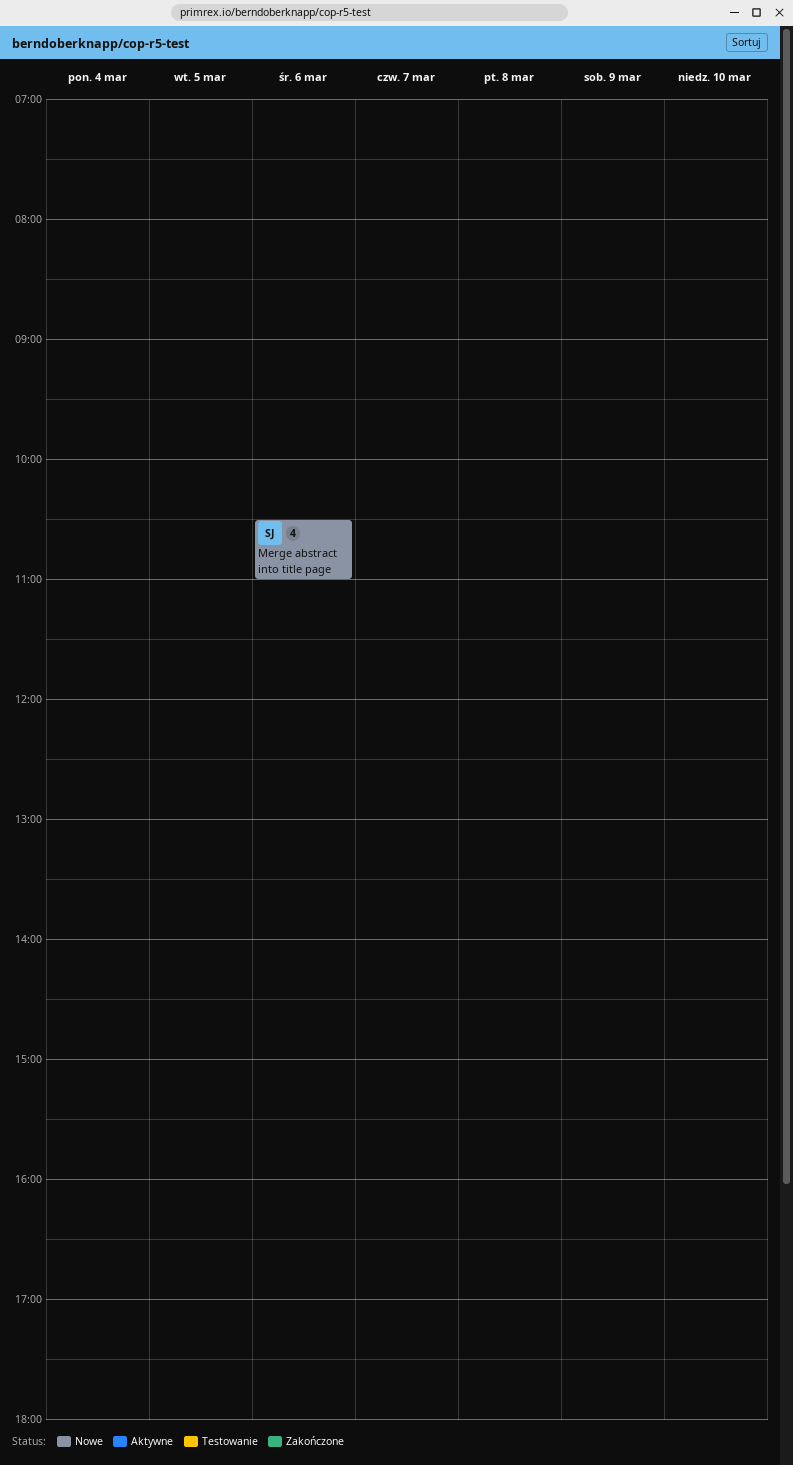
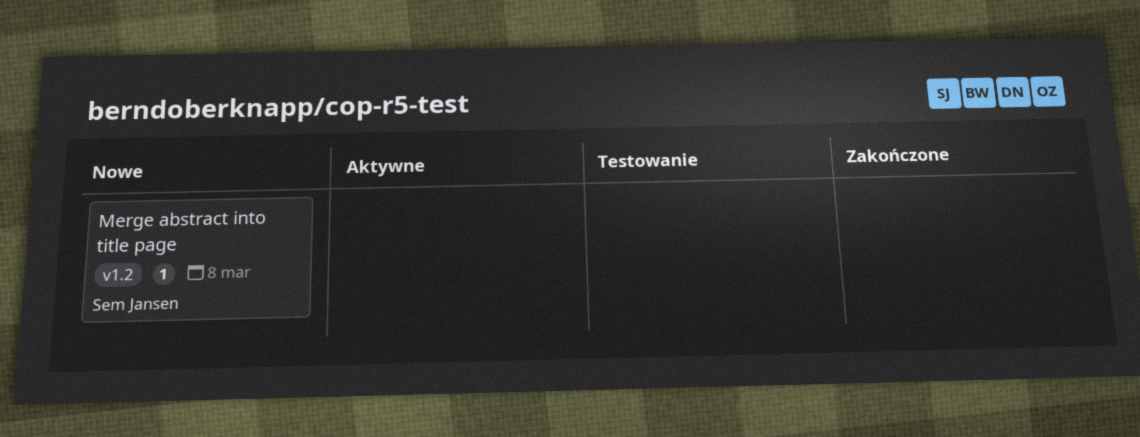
Merge abstract into title page, estimate: 4 -> 1
Merge abstract into title page, day: Mar 6 -> Mar 8

